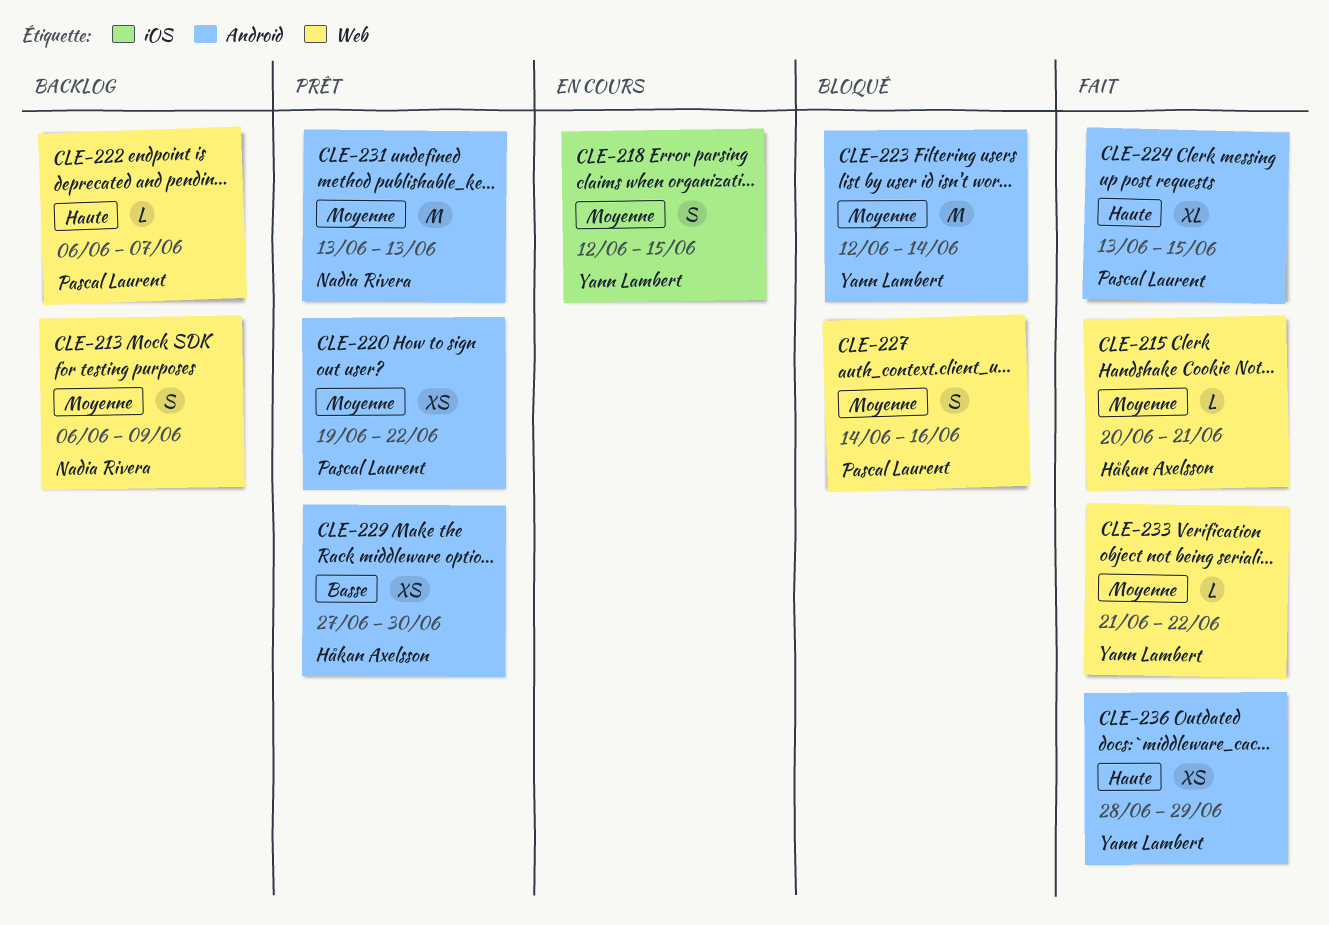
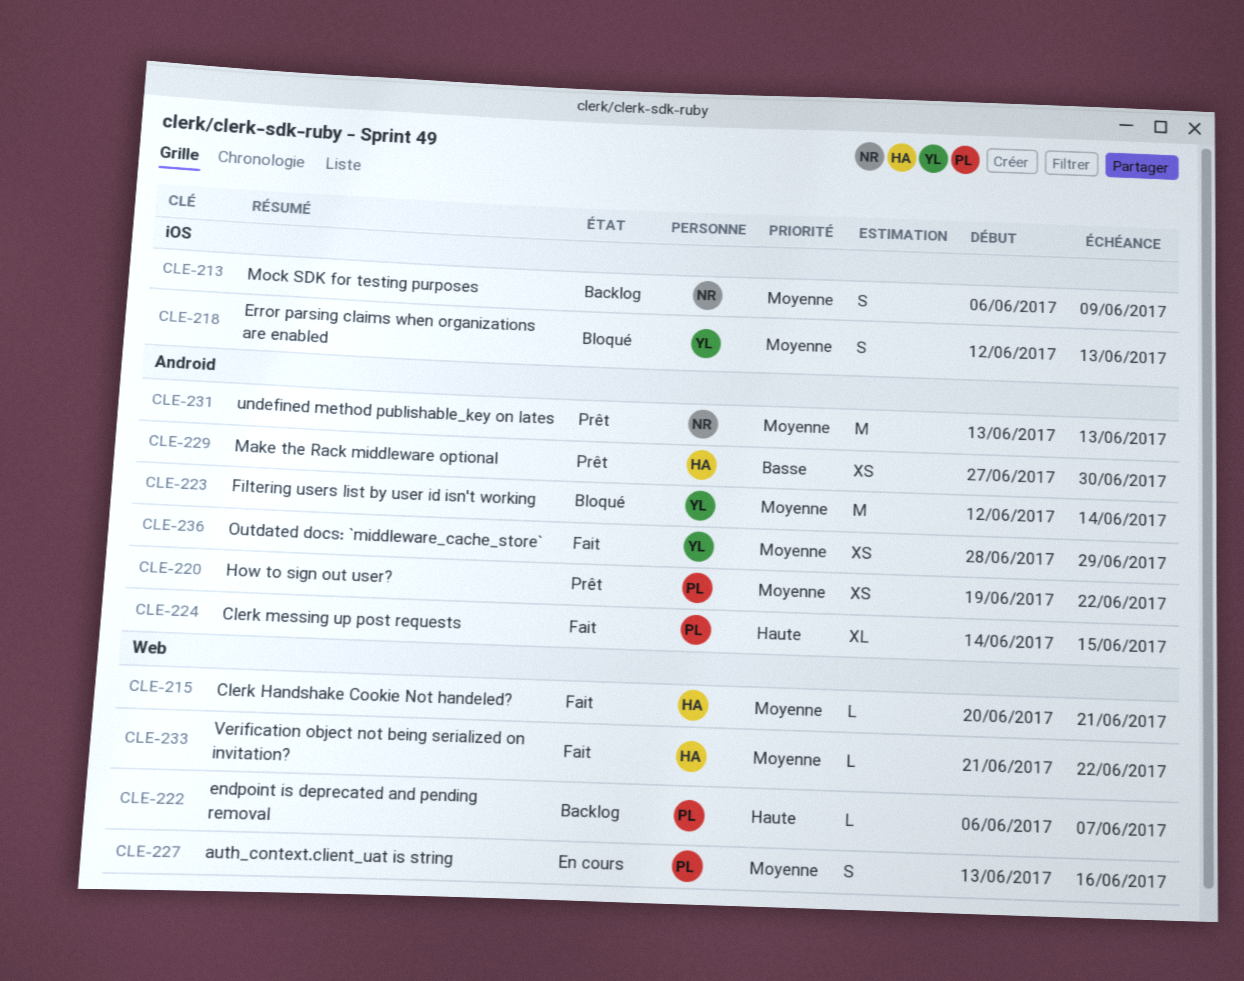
CLE-213, label: Web -> iOS
CLE-218, status: En cours -> Bloqué
CLE-218, due: Jun 15 -> Jun 13
CLE-224, start: Jun 13 -> Jun 14
CLE-227, status: Bloqué -> En cours
CLE-227, start: Jun 14 -> Jun 13
CLE-233, owner: Yann Lambert -> Håkan Axelsson
CLE-236, priority: Haute -> Moyenne

